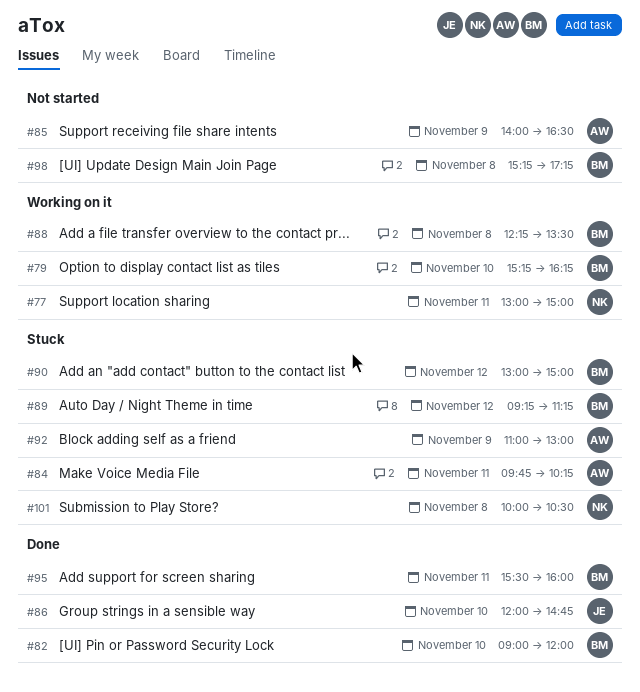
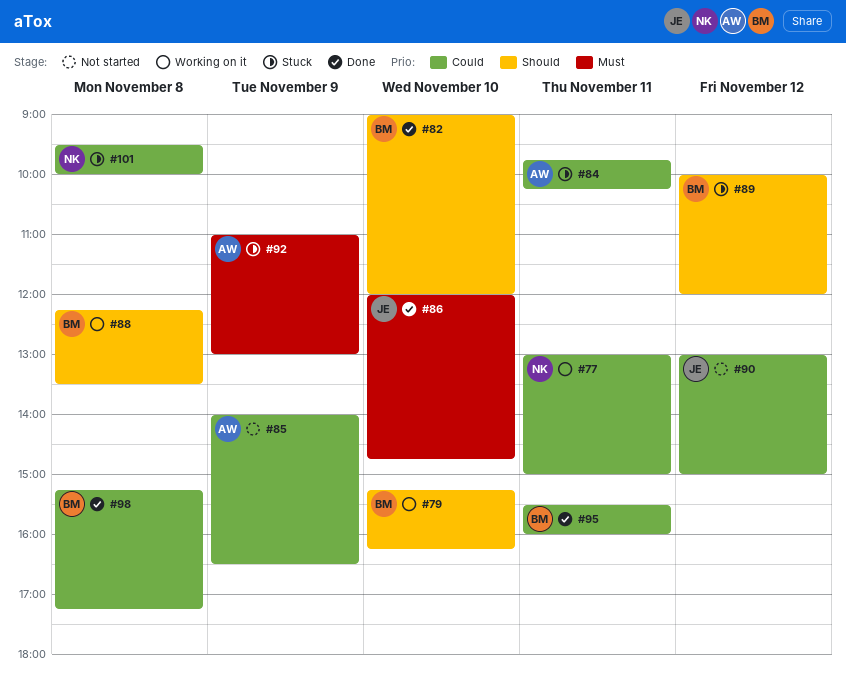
#89, begins: 09:15 -> 10:00
#89, ends: 11:15 -> 12:00
#90, status: Stuck -> Not started
#90, owner: BM -> JE
#98, status: Not started -> Done
#101, begins: 10:00 -> 09:30
#101, ends: 10:30 -> 10:00

